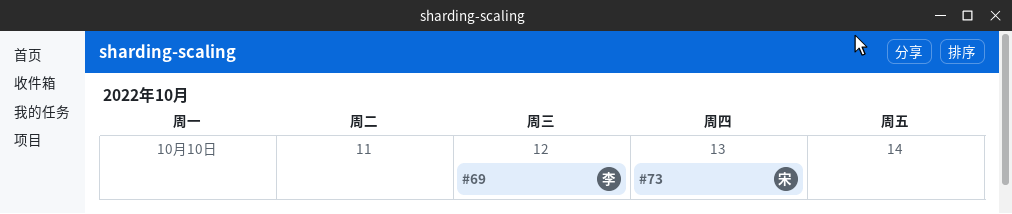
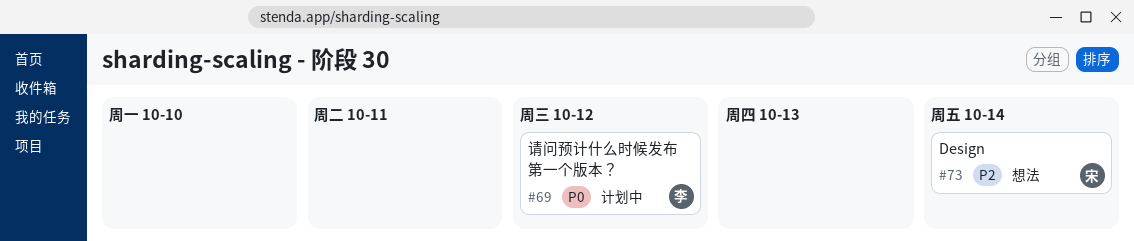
#73, due: Oct 13 -> Oct 14

